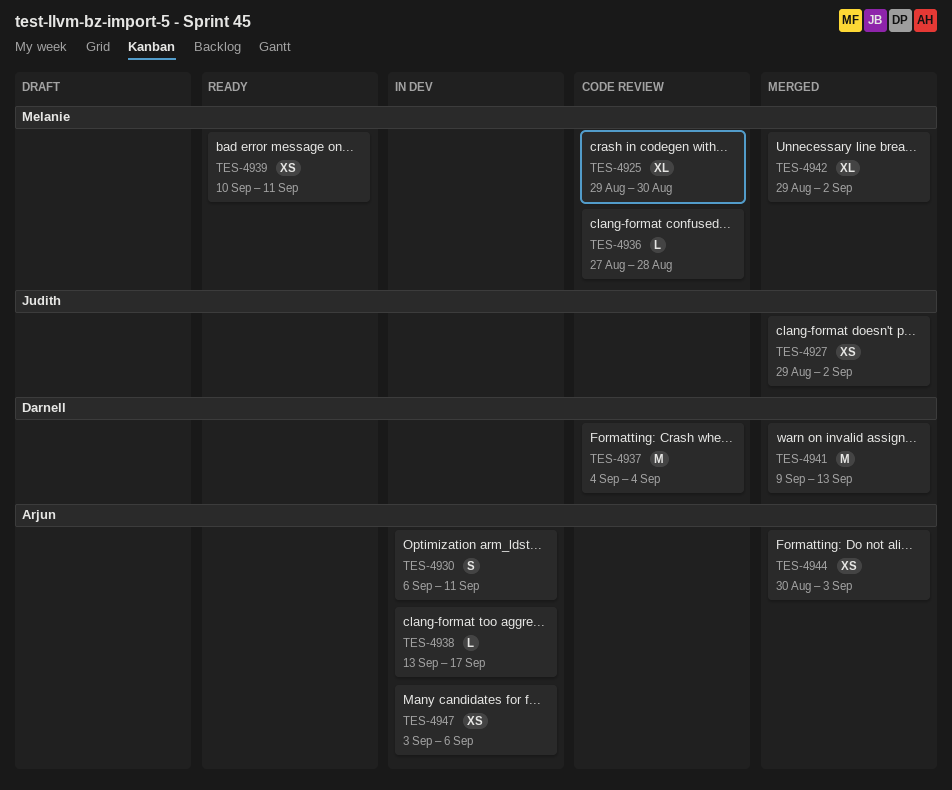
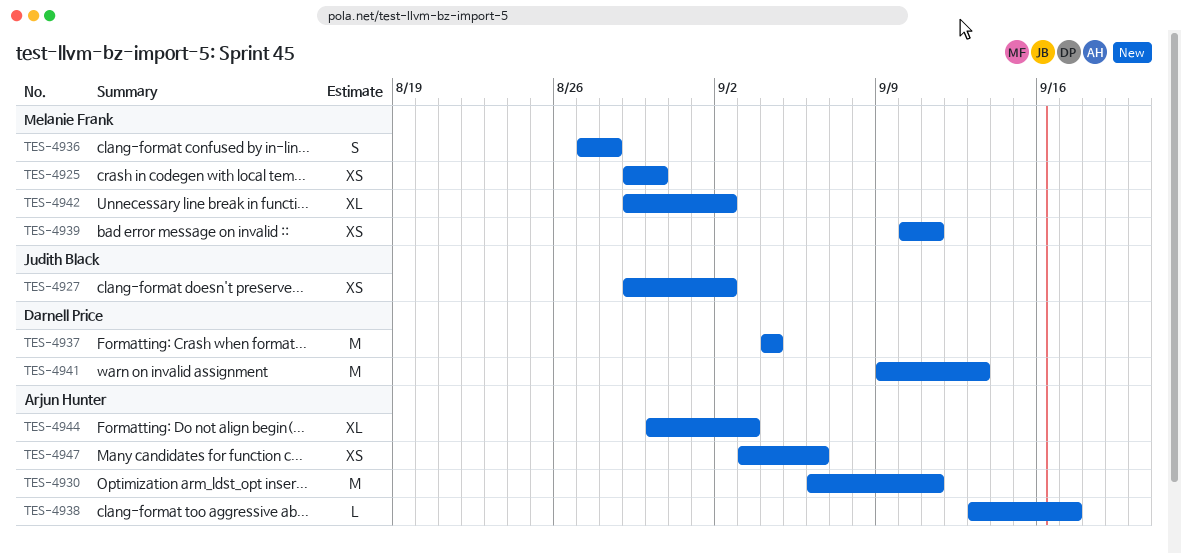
TES-4925, estimate: XL -> XS
TES-4930, estimate: S -> M
TES-4936, estimate: L -> S
TES-4944, estimate: XS -> XL

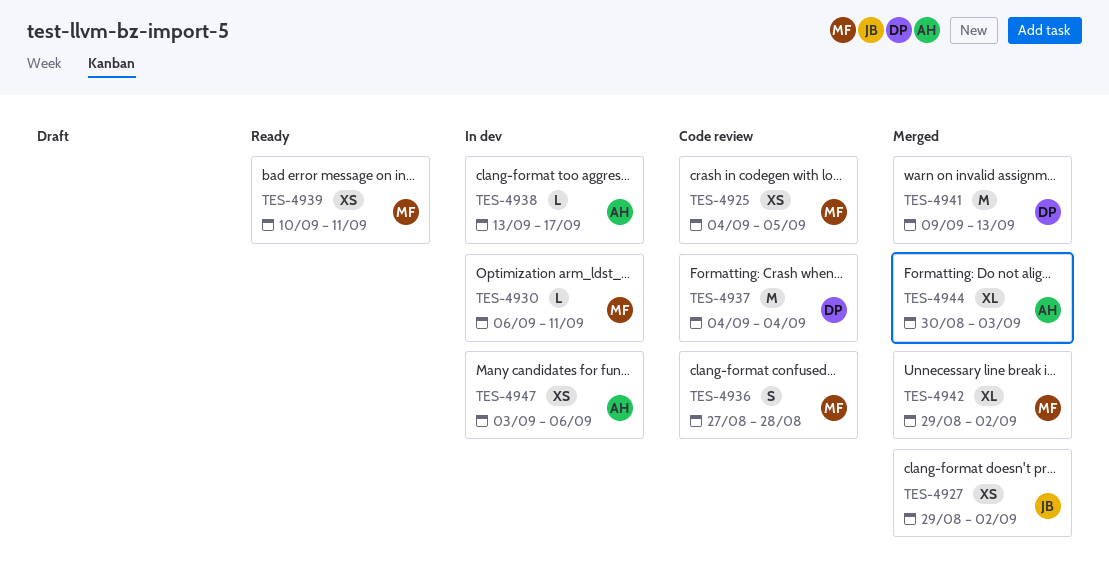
TES-4925, start: Aug 29 -> Sep 4
TES-4925, due: Aug 30 -> Sep 5
TES-4930, owner: Arjun Hunter -> Melanie Frank
TES-4930, estimate: M -> L

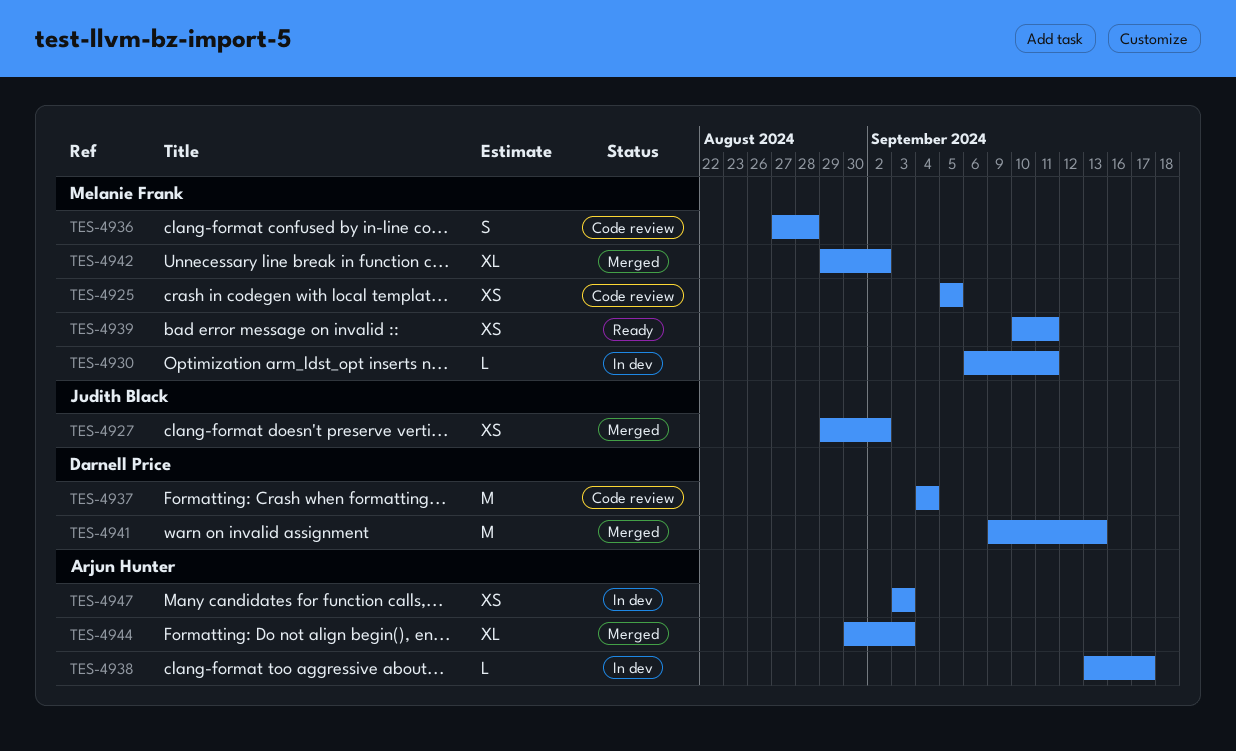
TES-4925, start: Sep 4 -> Sep 5
TES-4947, due: Sep 6 -> Sep 3

